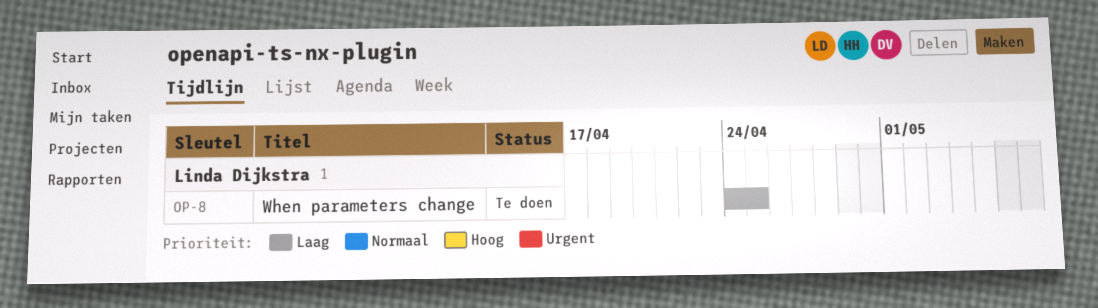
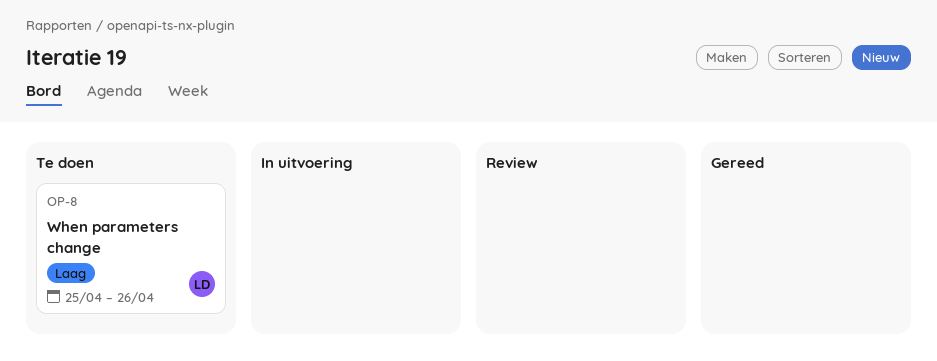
OP-8, start: Apr 24 -> Apr 25
OP-8, due: Apr 25 -> Apr 26

